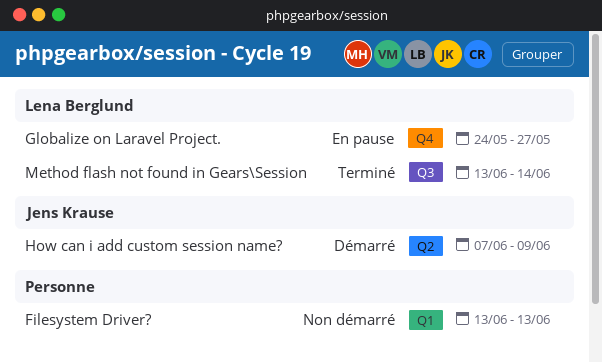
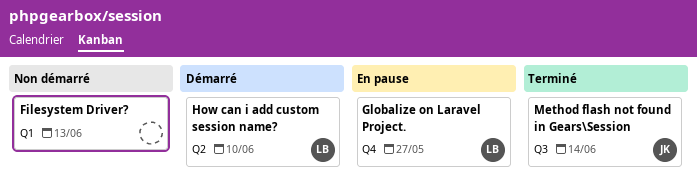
How can i add custom session name?, owner: Jens Krause -> Lena Berglund
How can i add custom session name?, due: Jun 9 -> Jun 10
Method flash not found in Gears\Session, owner: Lena Berglund -> Jens Krause

